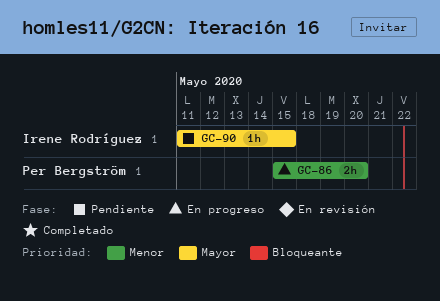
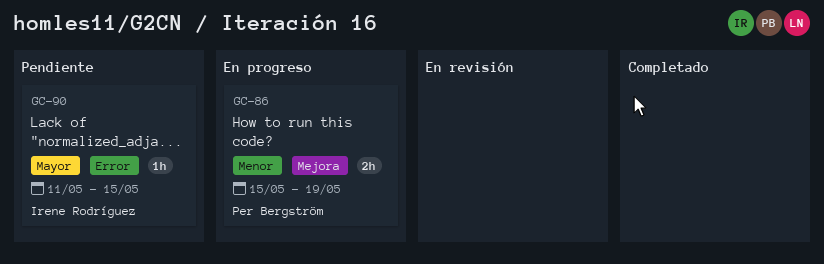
GC-86, due: May 20 -> May 19

